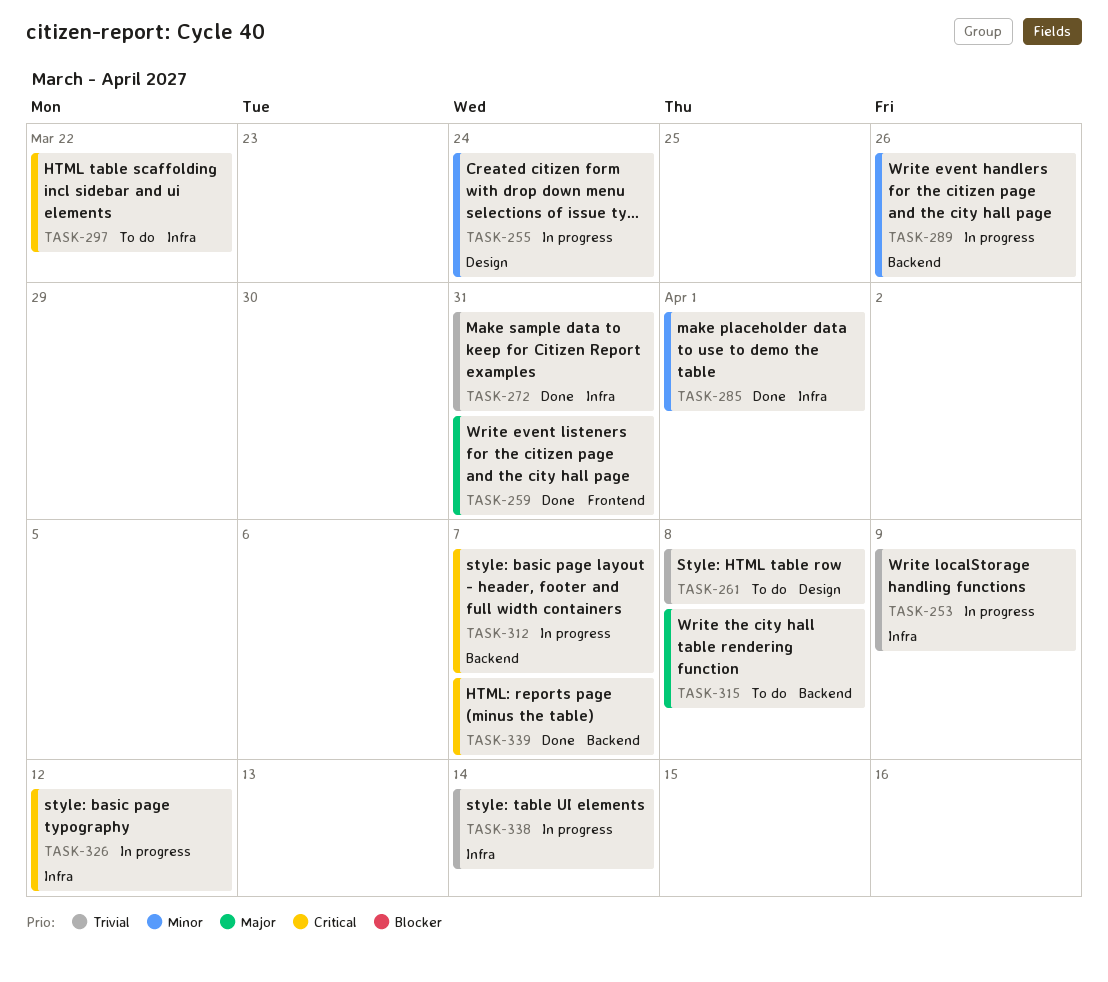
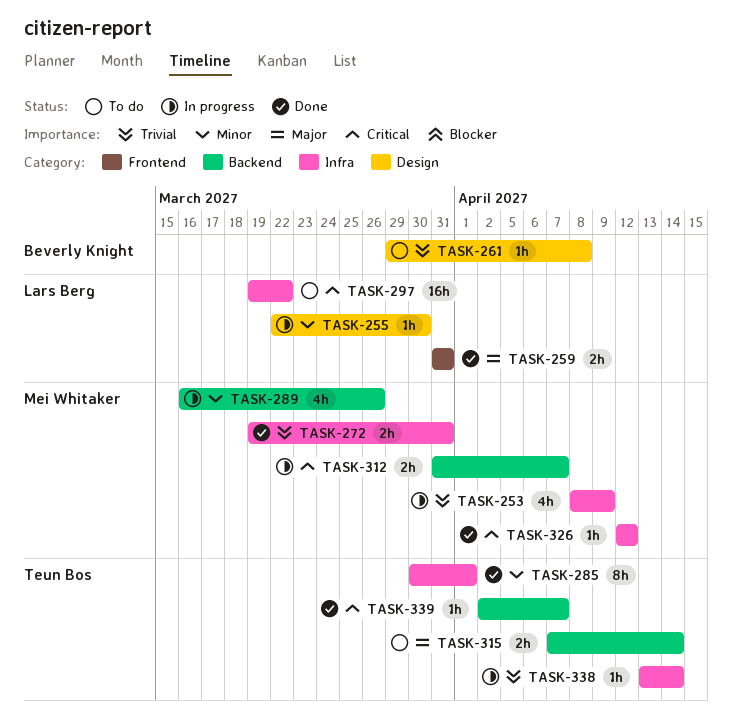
TASK-255, due: Mar 24 -> Mar 30
TASK-315, due: Apr 8 -> Apr 14
TASK-326, status: In progress -> Done

